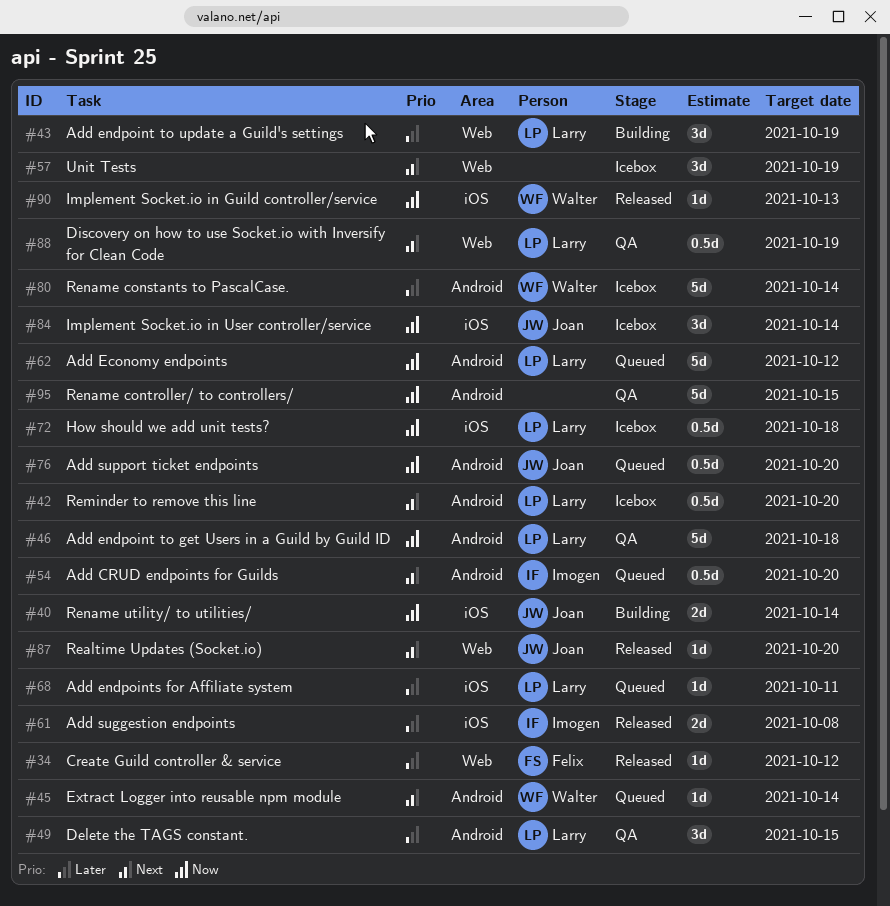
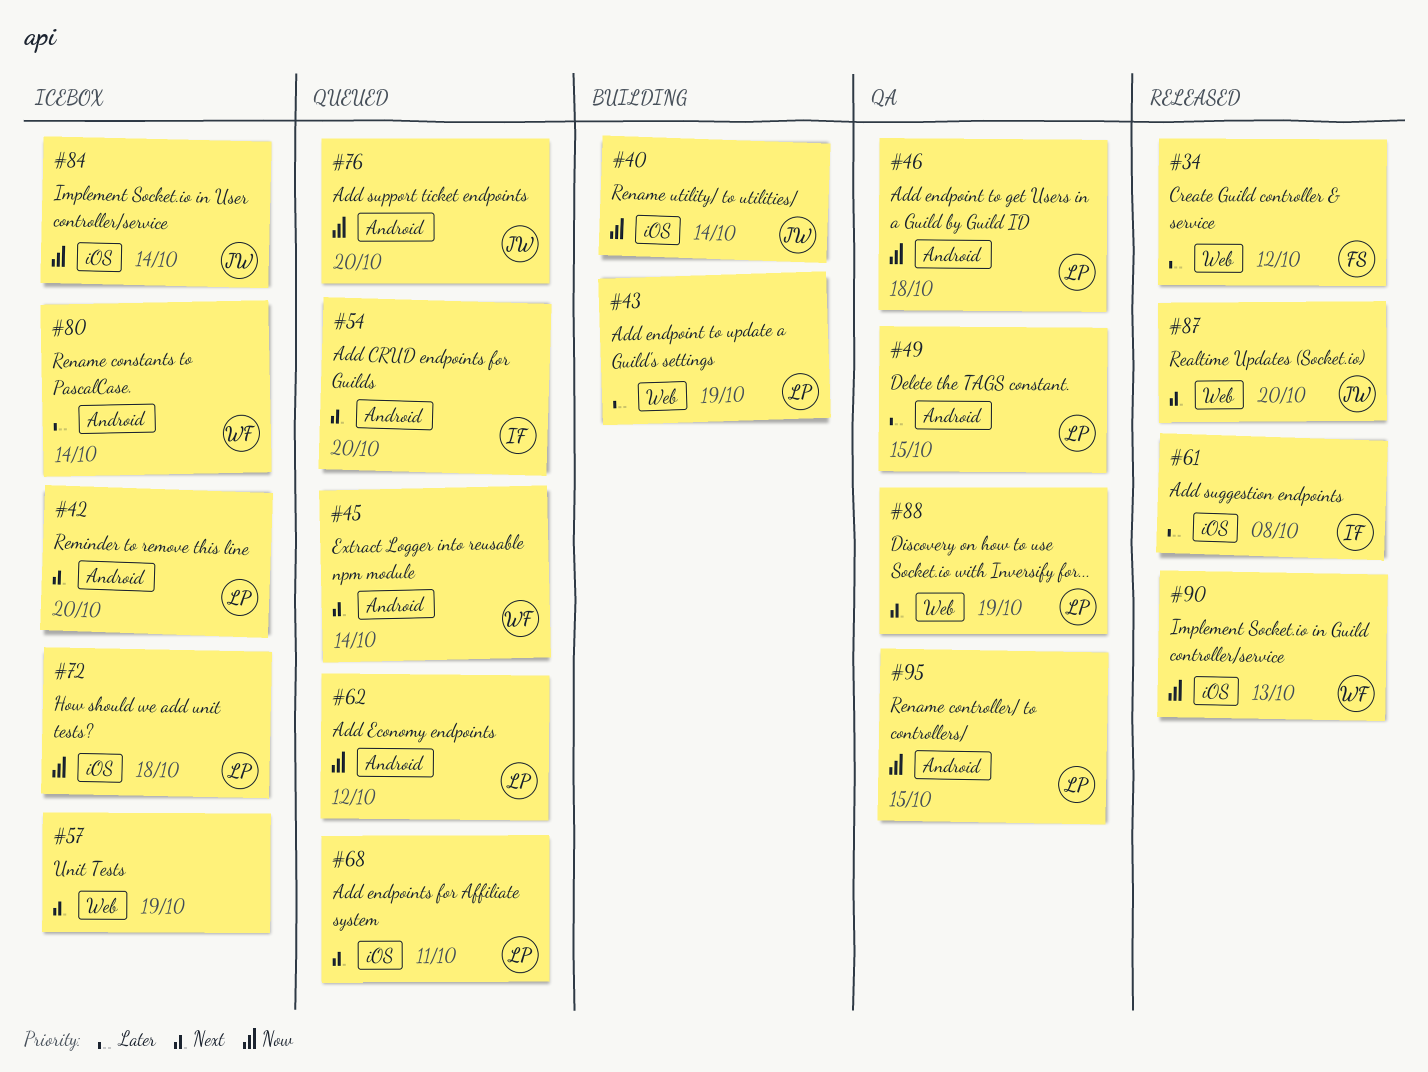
#68, priority: Later -> Next
#95, owner: none -> Larry

